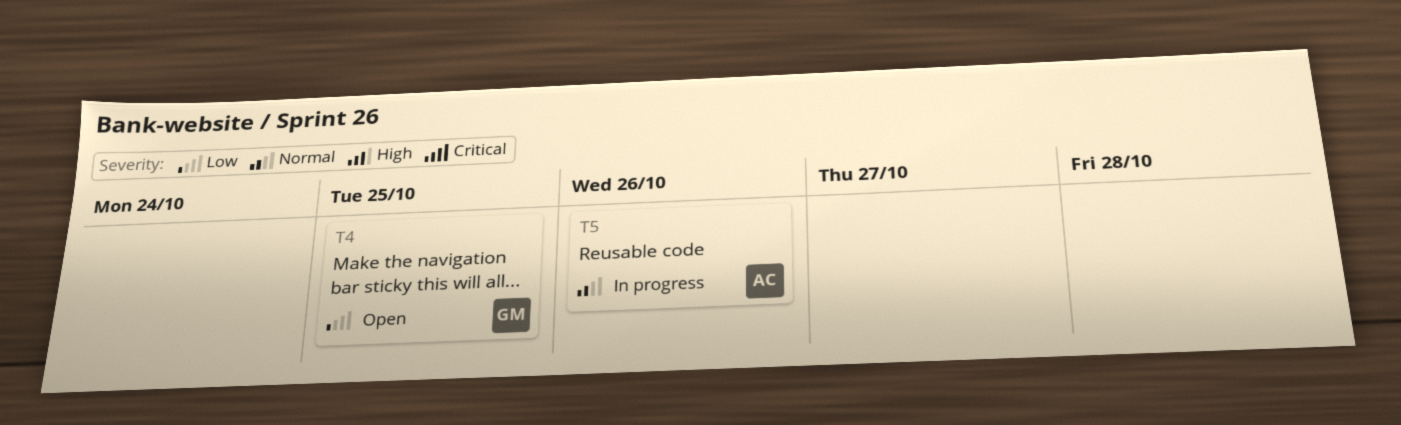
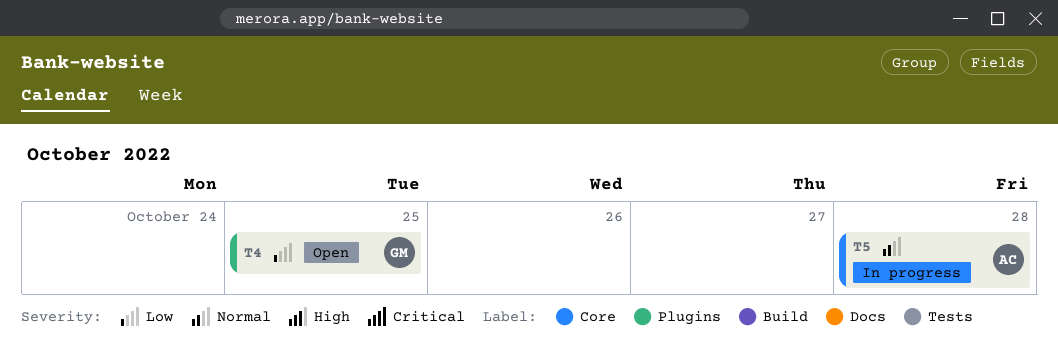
T5, due: Oct 26 -> Oct 28

